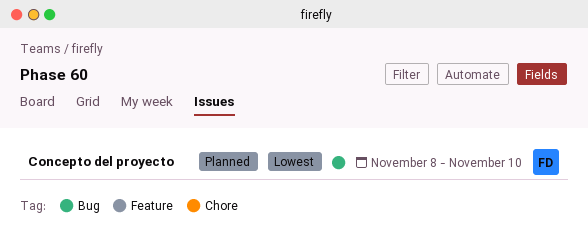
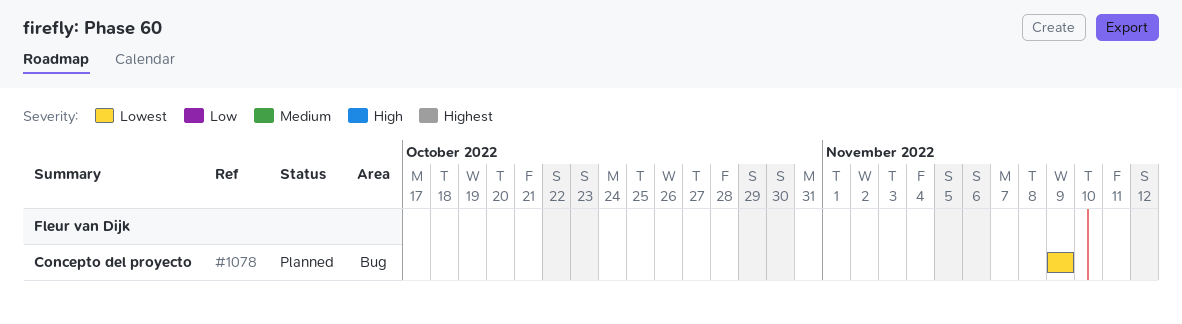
Concepto del proyecto, start: Nov 8 -> Nov 9
Concepto del proyecto, due: Nov 10 -> Nov 9

